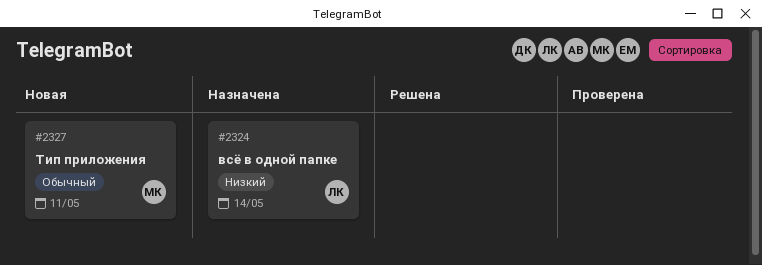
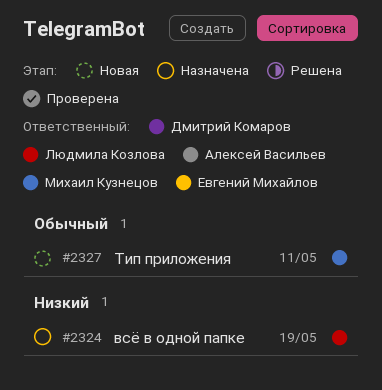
#2324, due: May 14 -> May 19

